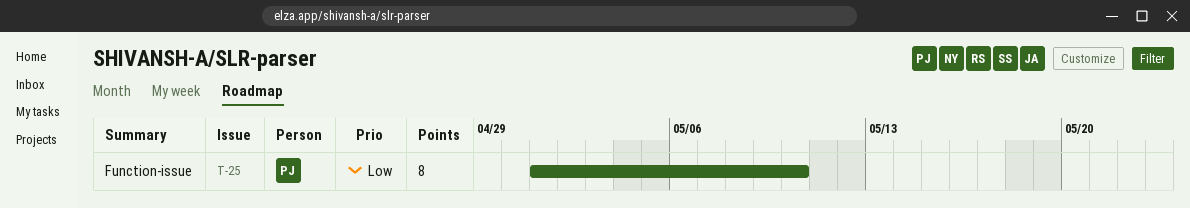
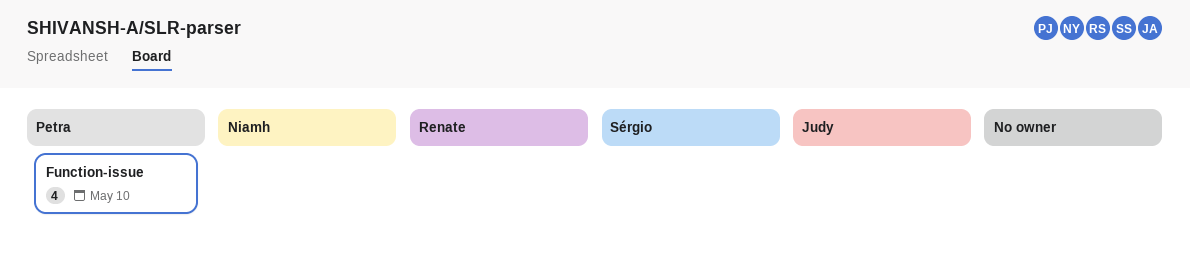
Function-issue, estimate: 8 -> 4

